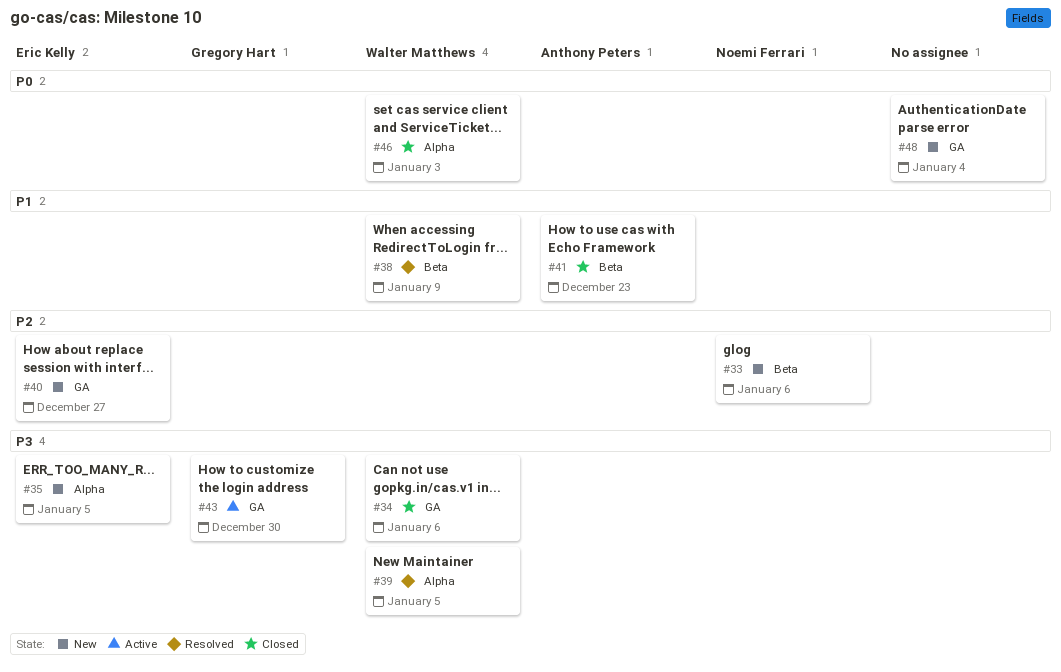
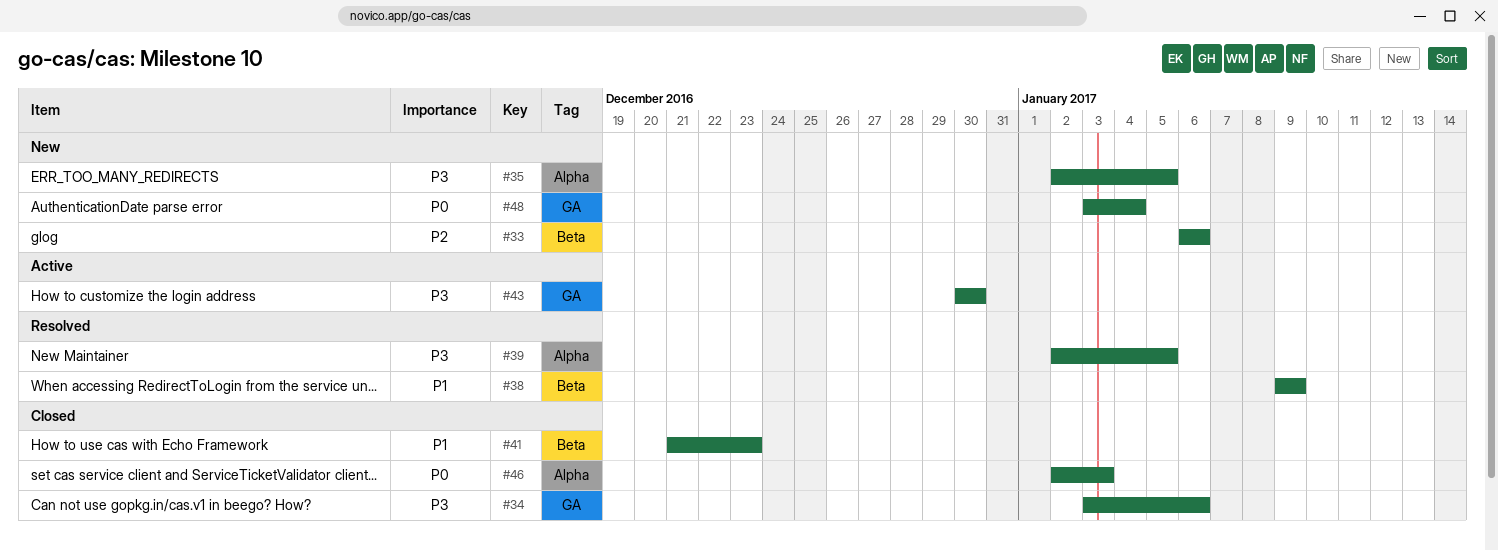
#40: present -> none

